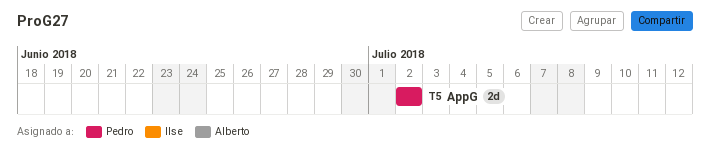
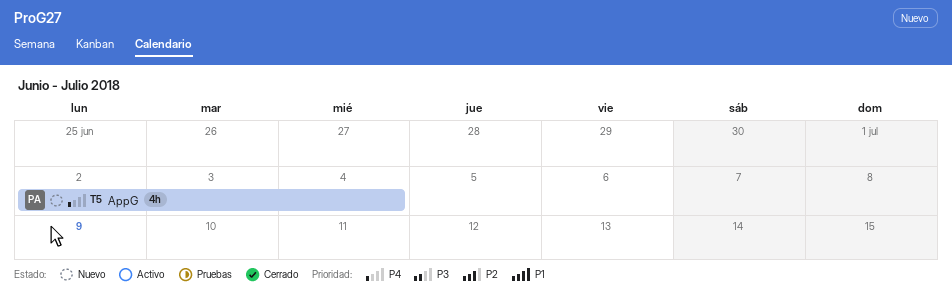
T5, estimate: 2d -> 4h
T5, due: Jul 2 -> Jul 4

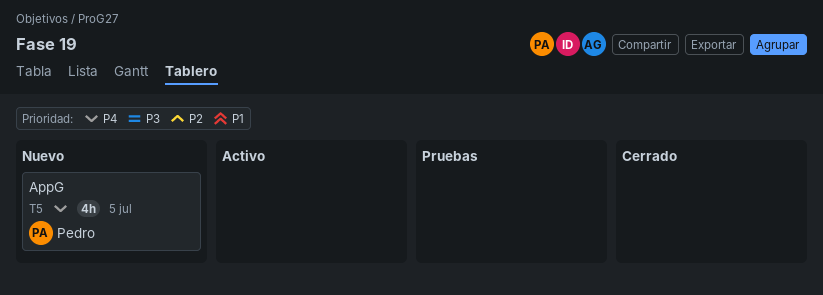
T5, due: Jul 4 -> Jul 5

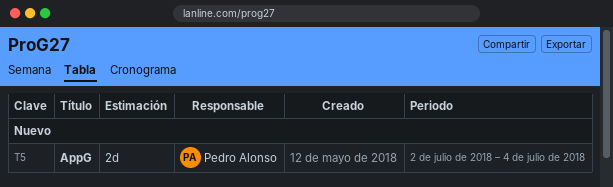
T5, estimate: 4h -> 2d
T5, due: Jul 5 -> Jul 4

